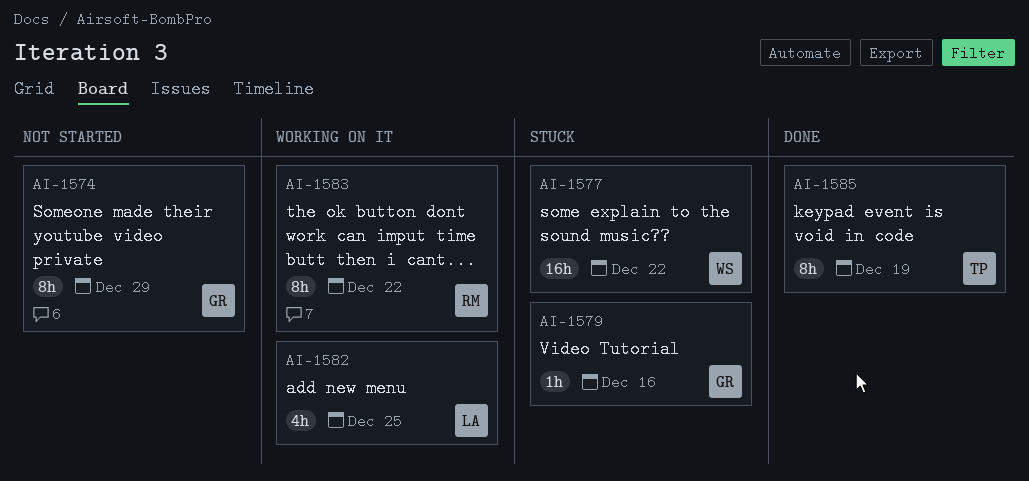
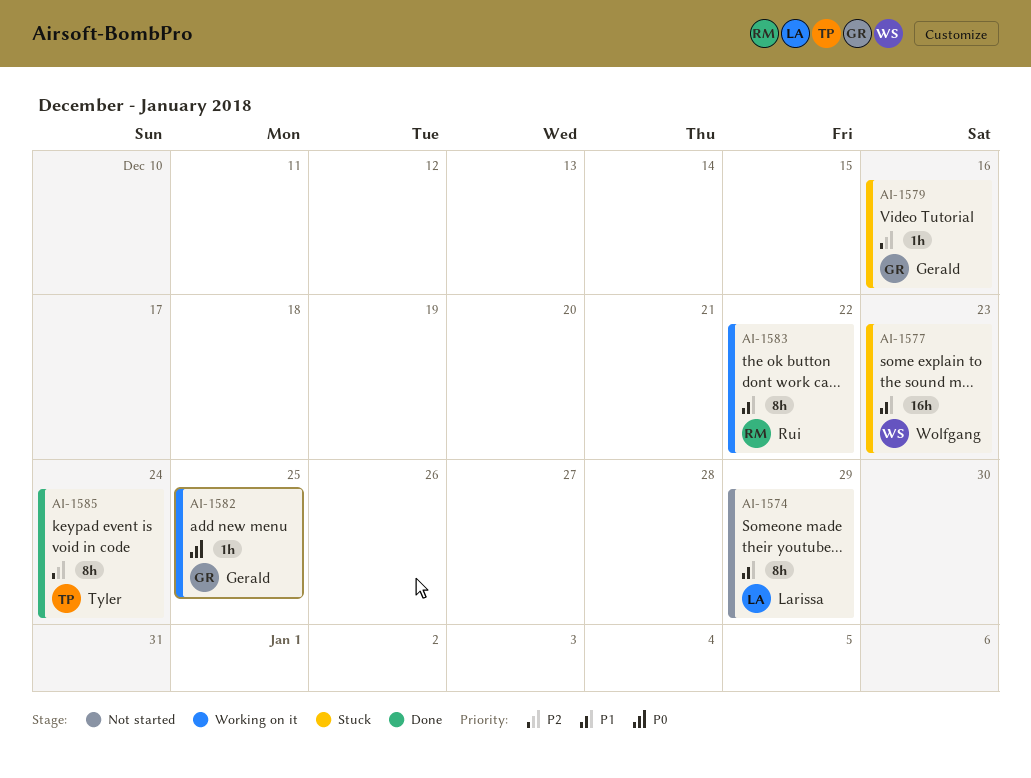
AI-1574, owner: Gerald -> Larissa
AI-1577, due: Dec 22 -> Dec 23
AI-1582, owner: Larissa -> Gerald
AI-1582, estimate: 4h -> 1h
AI-1585, due: Dec 19 -> Dec 24

